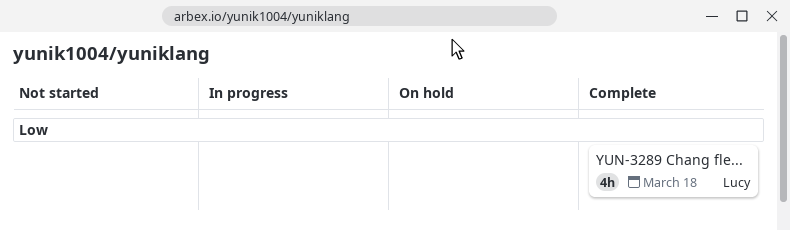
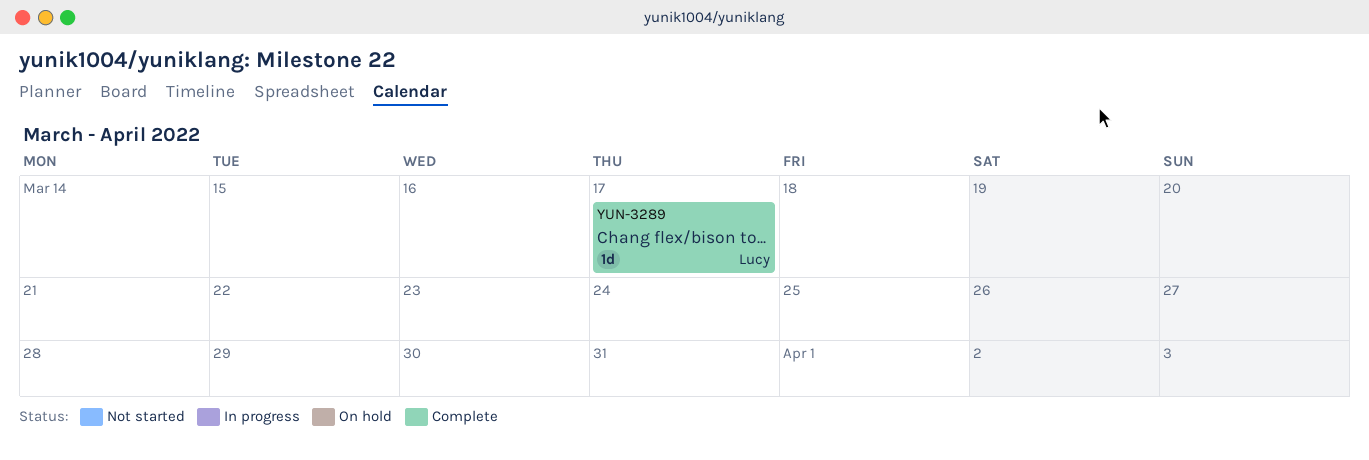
YUN-3289, estimate: 4h -> 1d
YUN-3289, due: Mar 18 -> Mar 17

